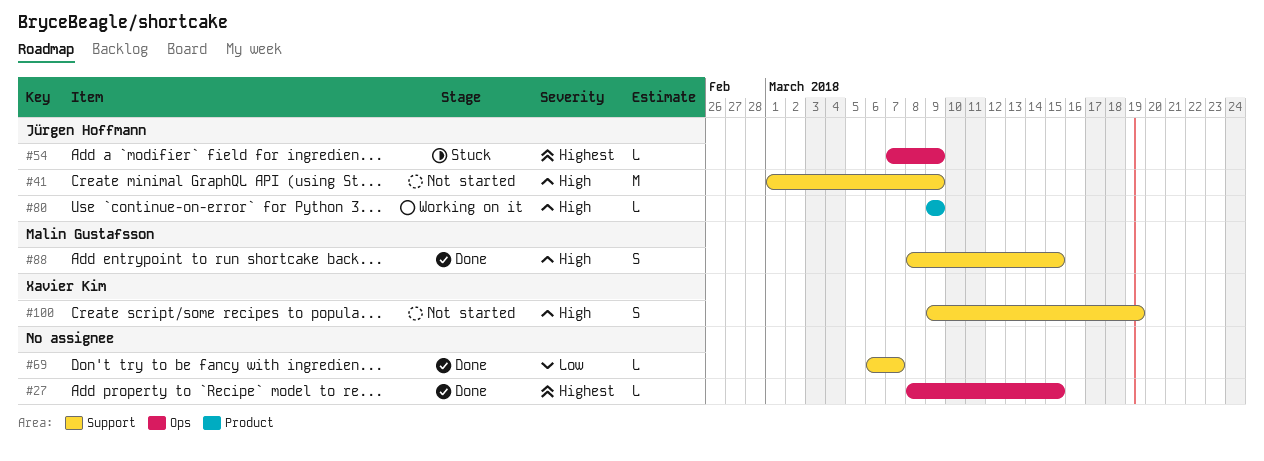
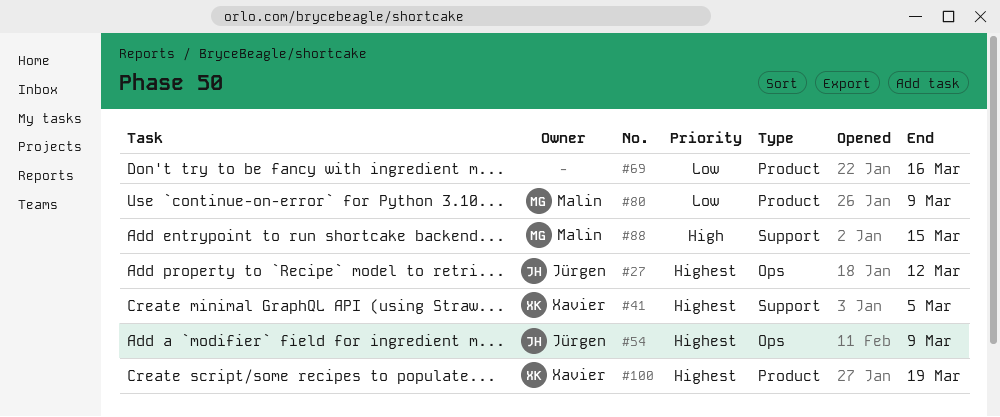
#27, owner: none -> Jürgen Hoffmann
#27, due: Mar 15 -> Mar 12
#41, owner: Jürgen Hoffmann -> Xavier Kim
#41, priority: High -> Highest
#41, due: Mar 9 -> Mar 5
#69, label: Support -> Product
#69, due: Mar 7 -> Mar 16
#80, owner: Jürgen Hoffmann -> Malin Gustafsson
#80, priority: High -> Low
#100, priority: High -> Highest
#100, label: Support -> Product

